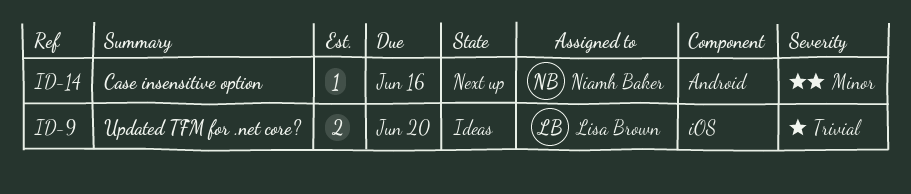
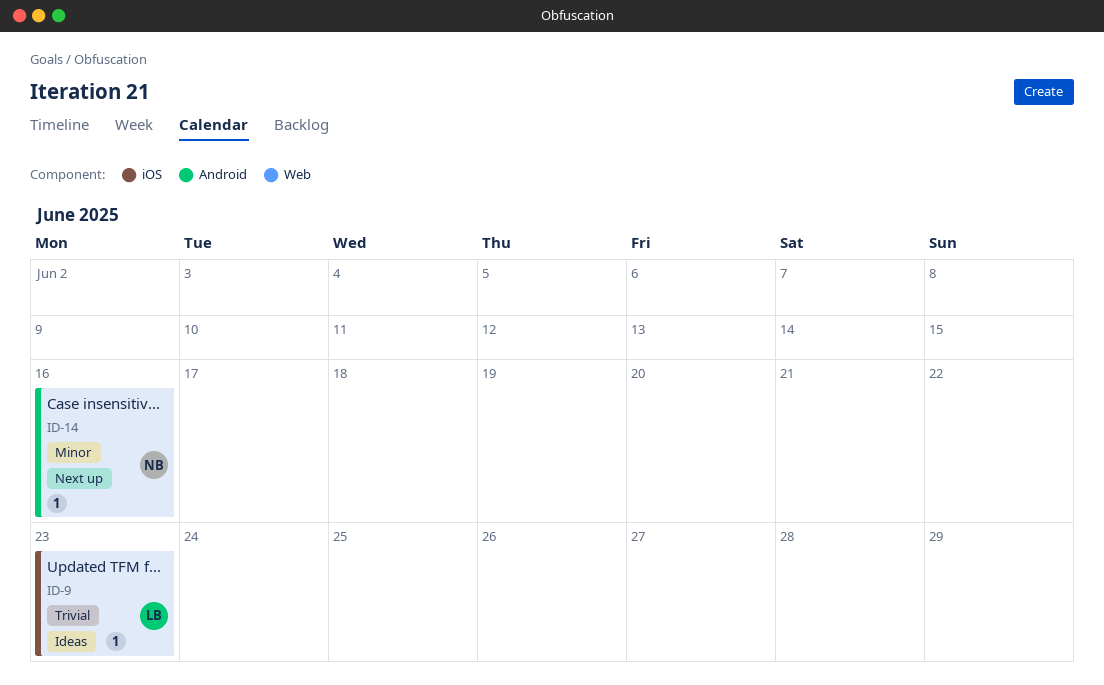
ID-9, estimate: 2 -> 1
ID-9, due: Jun 20 -> Jun 23

